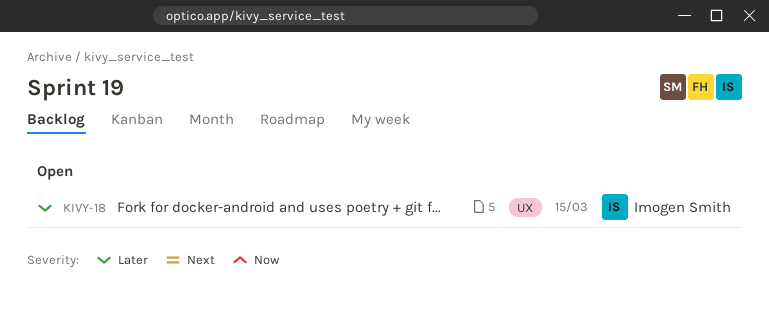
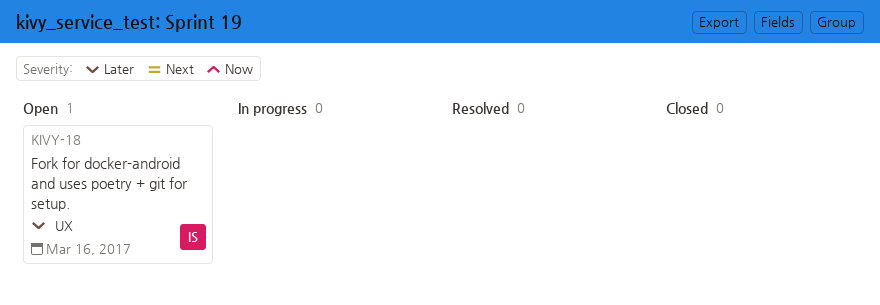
KIVY-18, due: Mar 15 -> Mar 16

